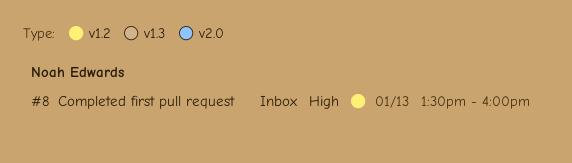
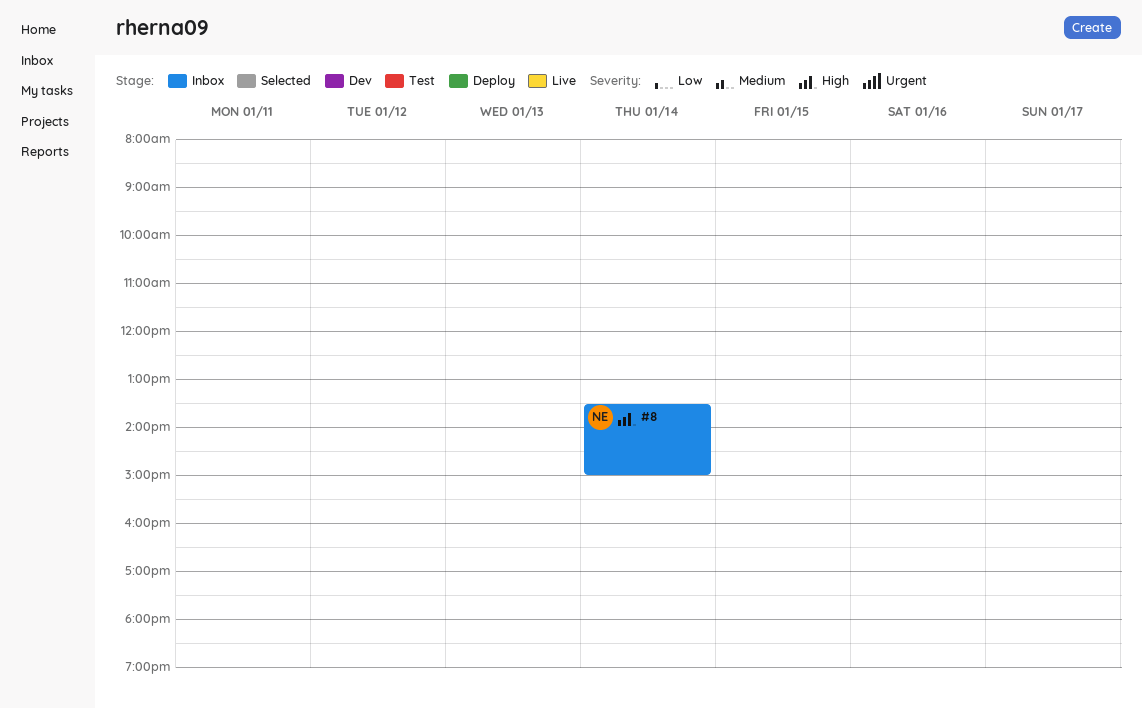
#8, day: Jan 13 -> Jan 14
#8, ends: 16:00 -> 15:00

